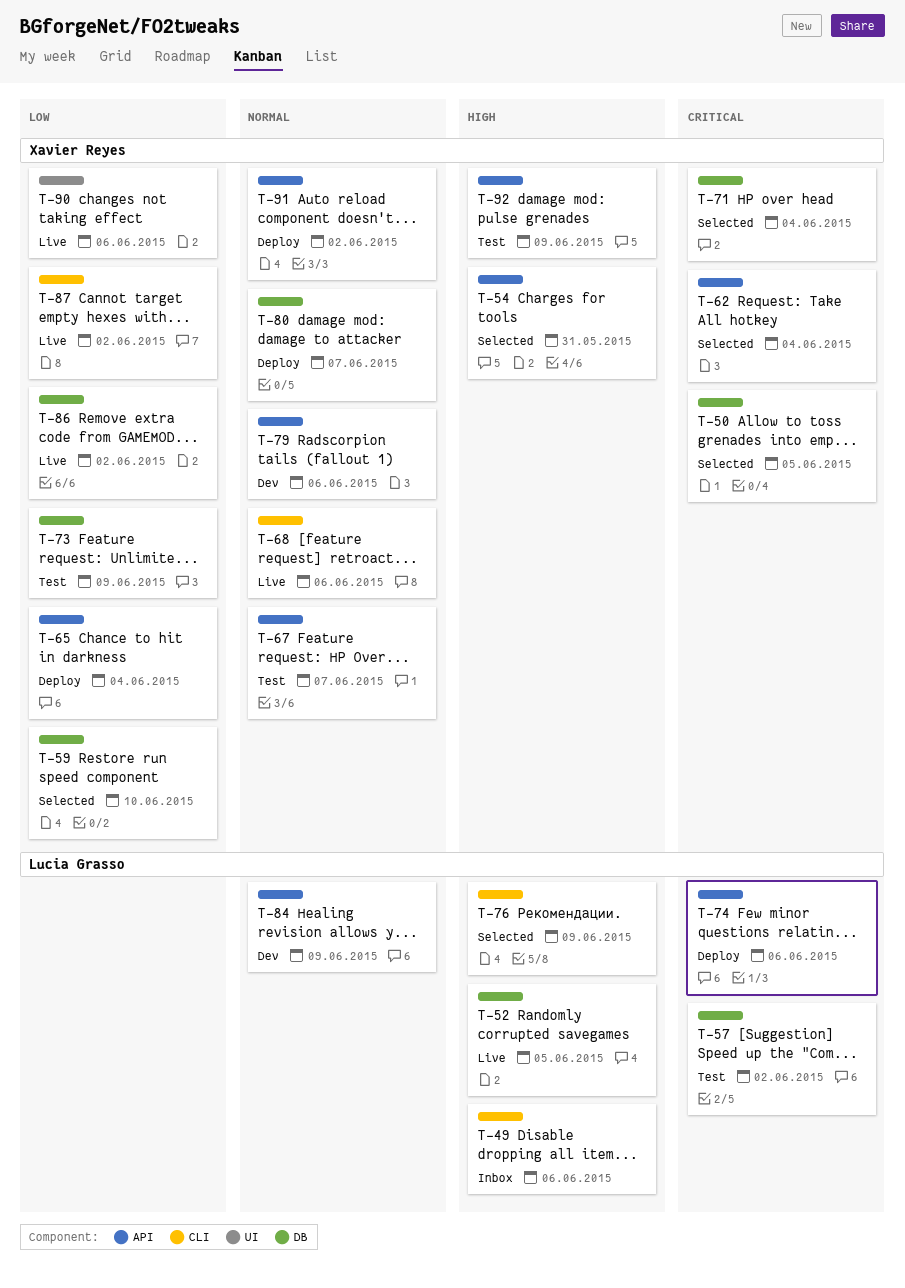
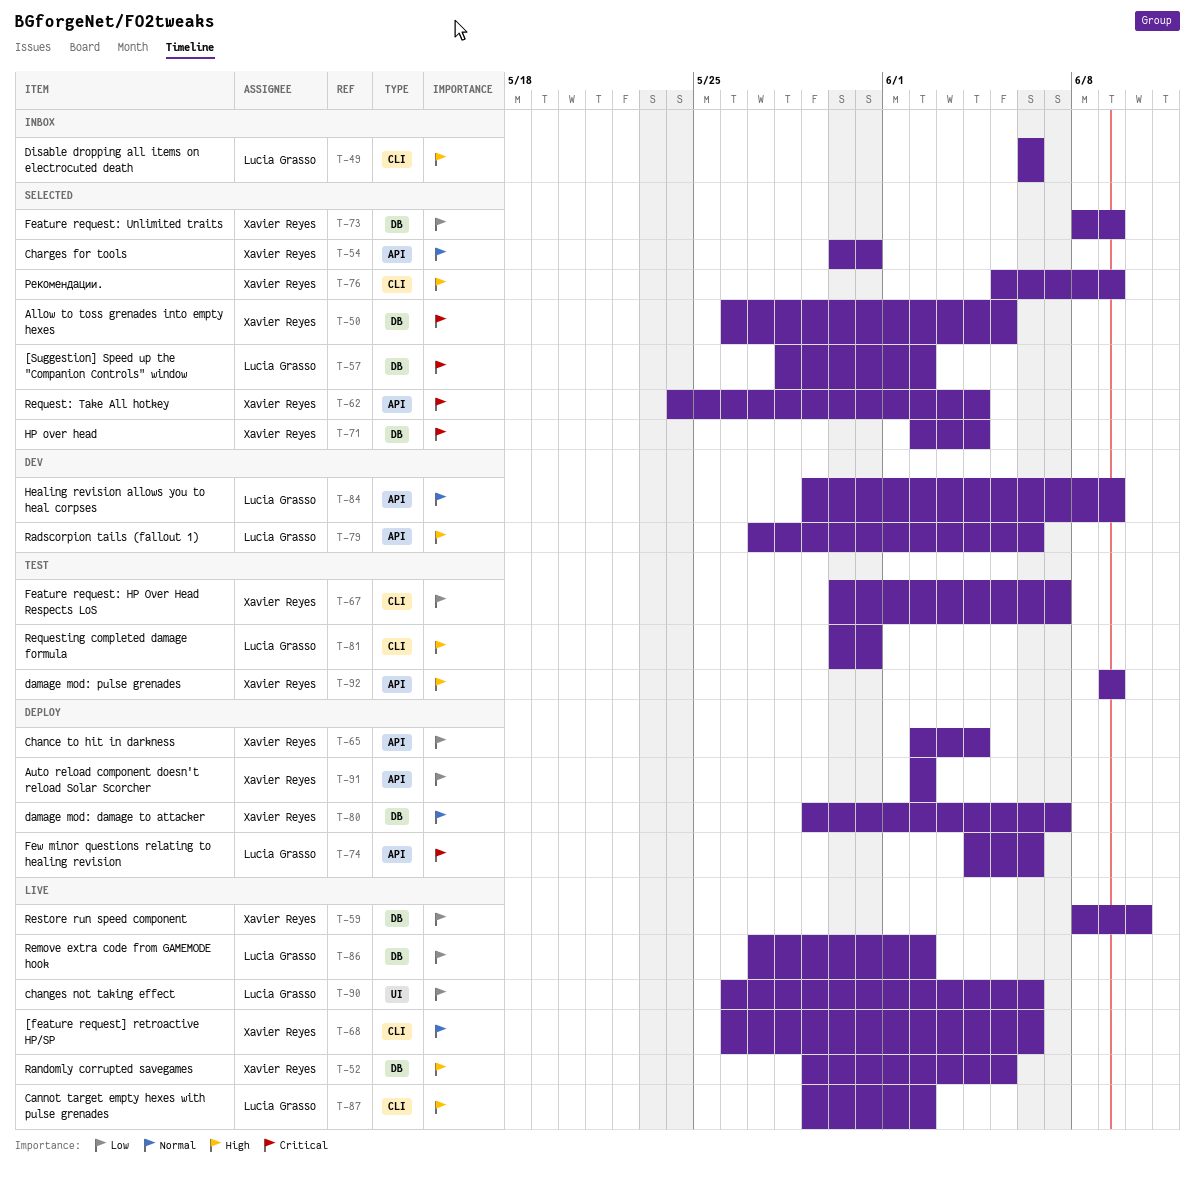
T-52, owner: Lucia Grasso -> Xavier Reyes
T-54, priority: High -> Normal
T-57, status: Test -> Selected
T-59, status: Selected -> Live
T-67, priority: Normal -> Low
T-67, label: API -> CLI
T-73, status: Test -> Selected
T-76, owner: Lucia Grasso -> Xavier Reyes
T-79, owner: Xavier Reyes -> Lucia Grasso
T-79, priority: Normal -> High
T-81: none -> present
T-86, owner: Xavier Reyes -> Lucia Grasso
T-87, owner: Xavier Reyes -> Lucia Grasso
T-87, priority: Low -> High
T-90, owner: Xavier Reyes -> Lucia Grasso
T-91, priority: Normal -> Low

